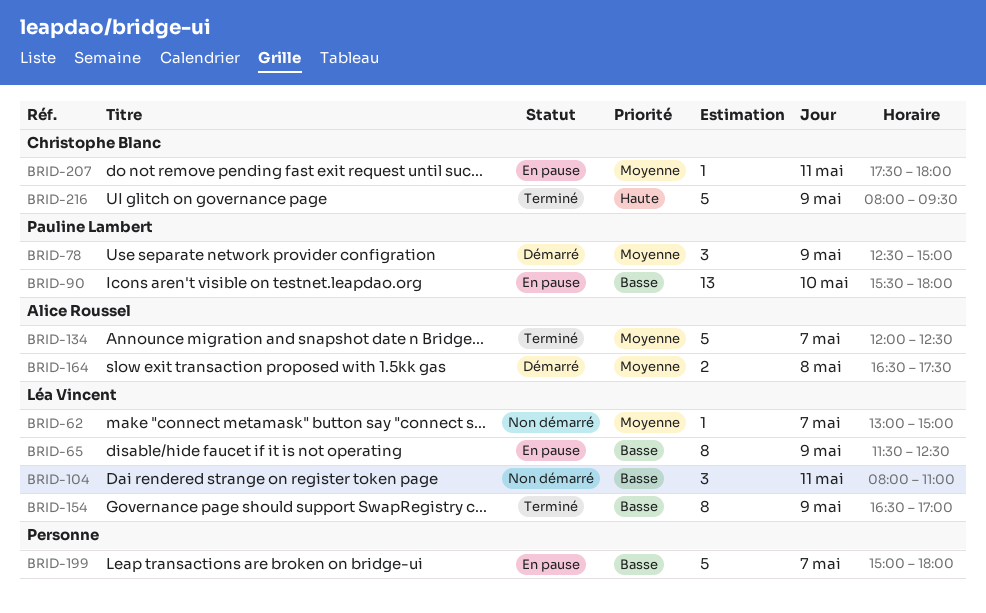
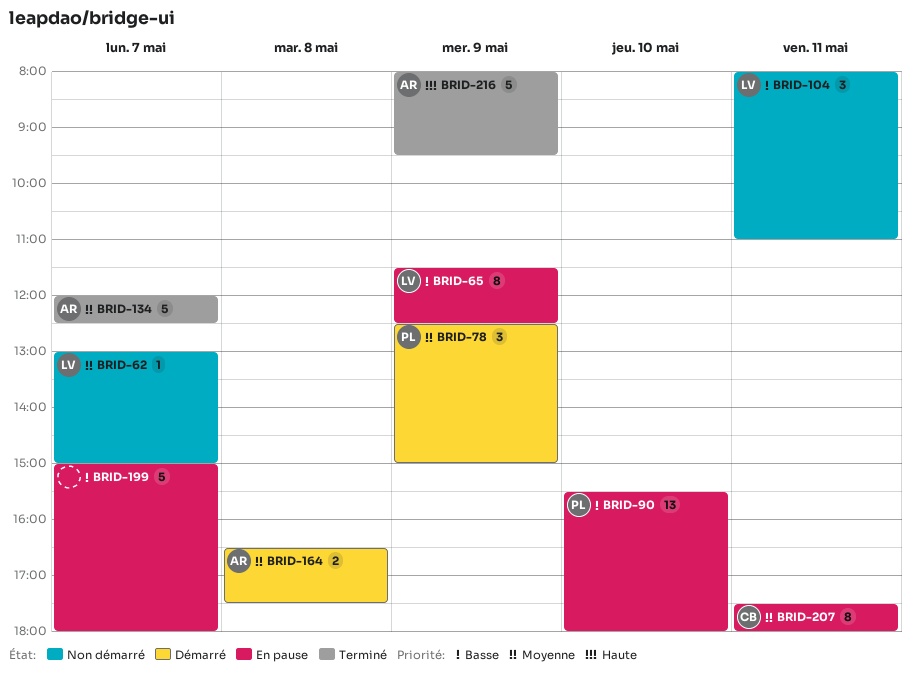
BRID-154: present -> none
BRID-207, estimate: 1 -> 8
BRID-216, owner: Christophe Blanc -> Alice Roussel

